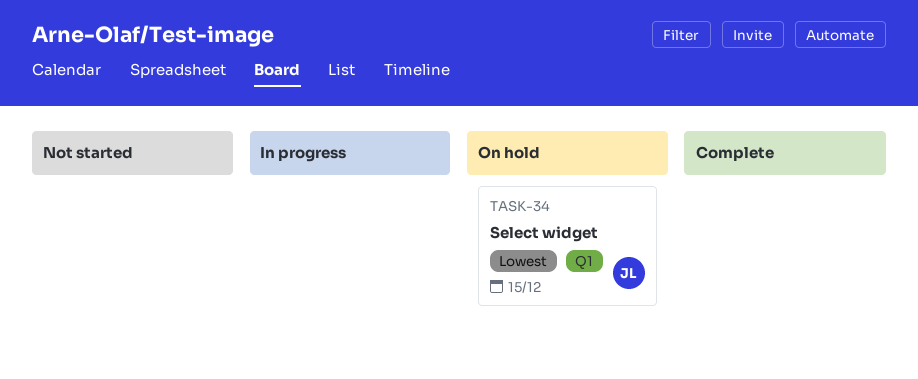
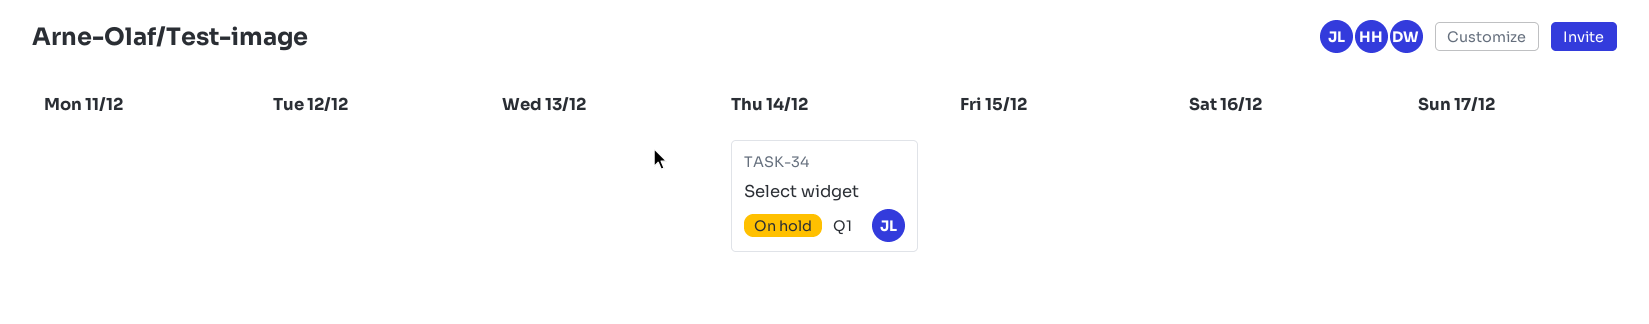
TASK-34, due: Dec 15 -> Dec 14

